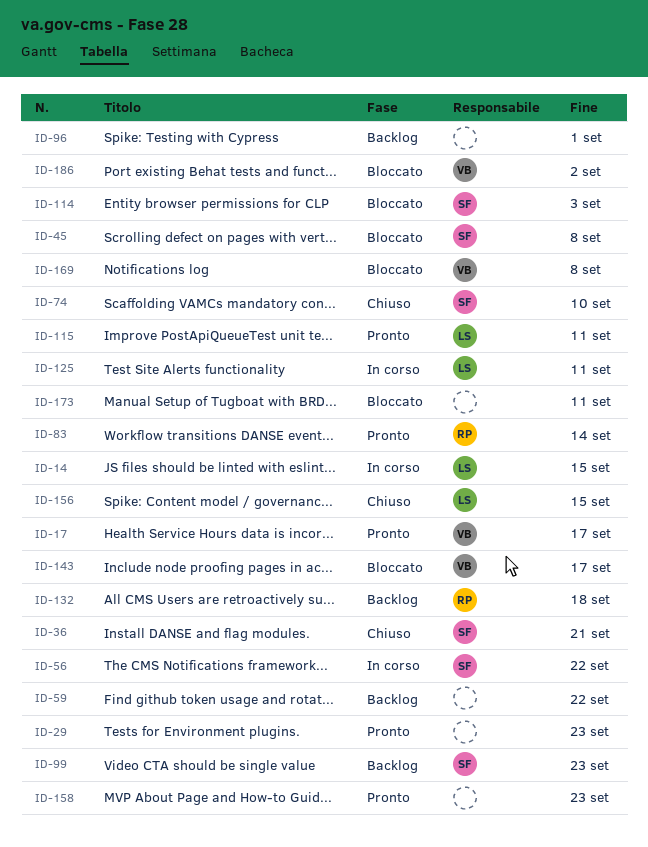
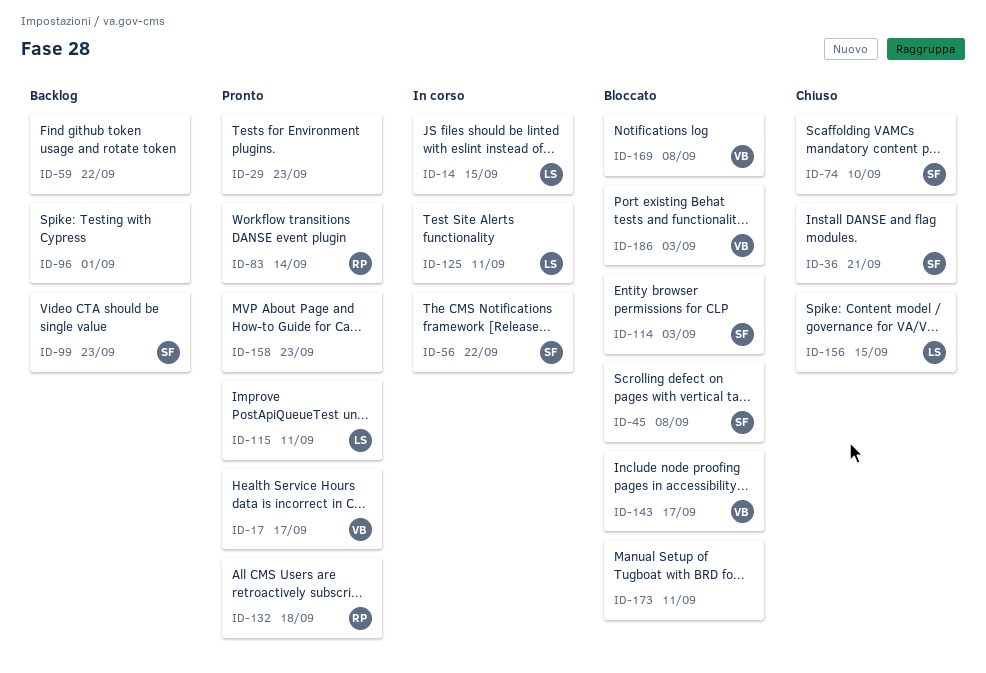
ID-132, status: Backlog -> Pronto
ID-186, due: Sep 2 -> Sep 3

